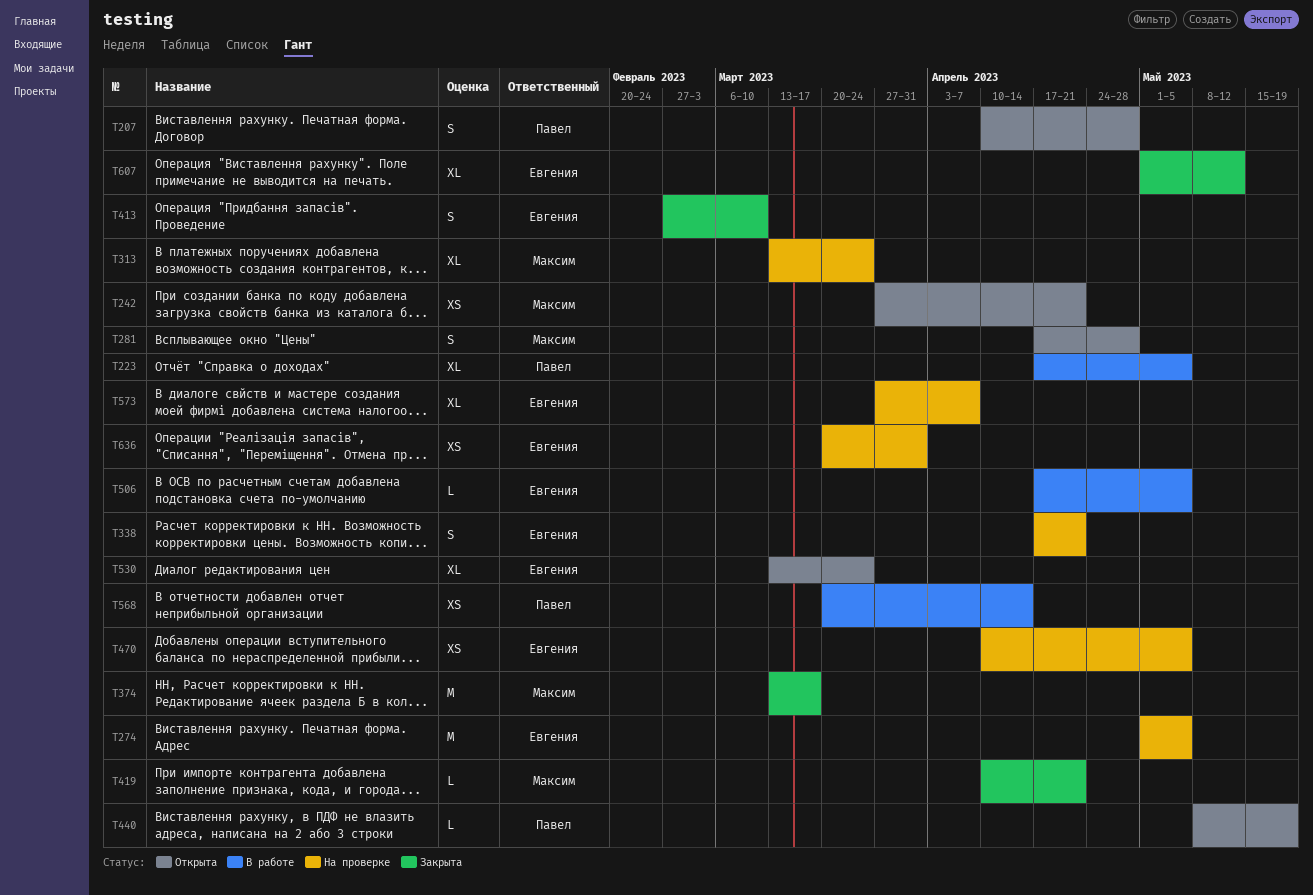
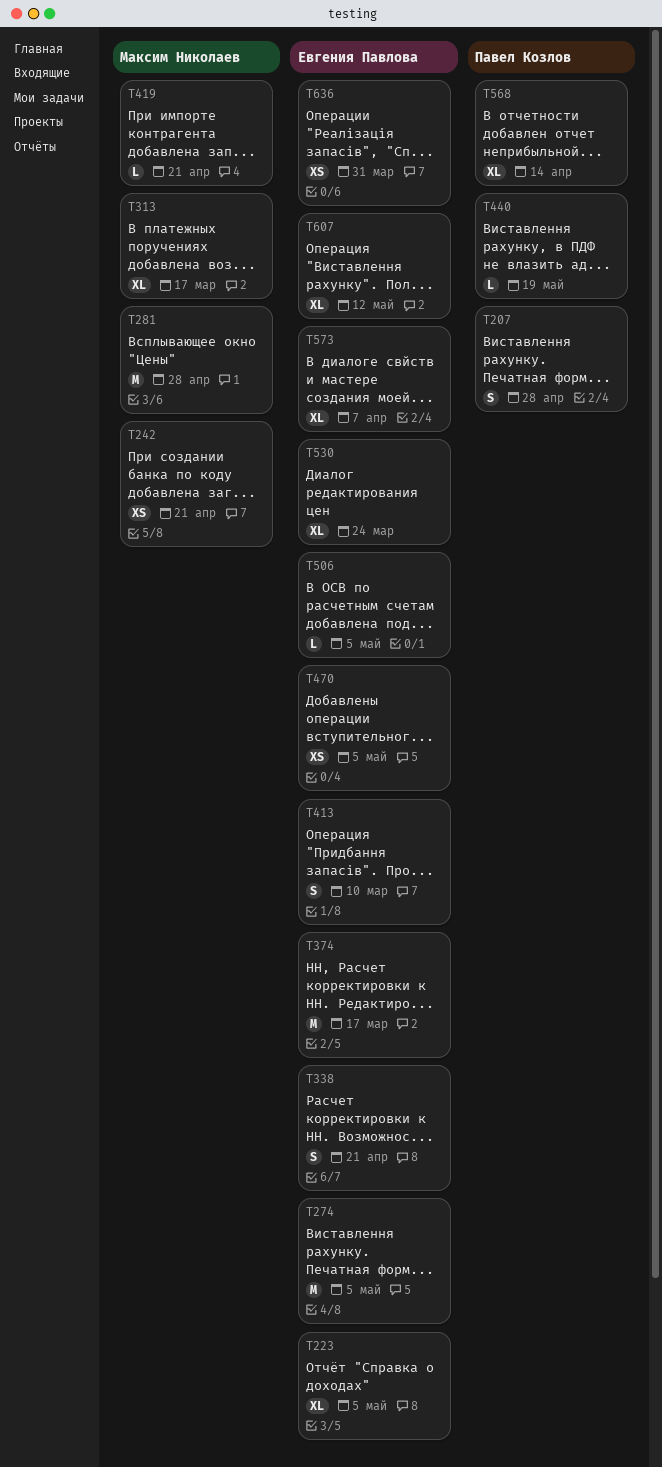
T223, owner: Павел Козлов -> Евгения Павлова
T281, estimate: S -> M
T313, due: Mar 24 -> Mar 17
T374, owner: Максим Николаев -> Евгения Павлова
T568, estimate: XS -> XL

